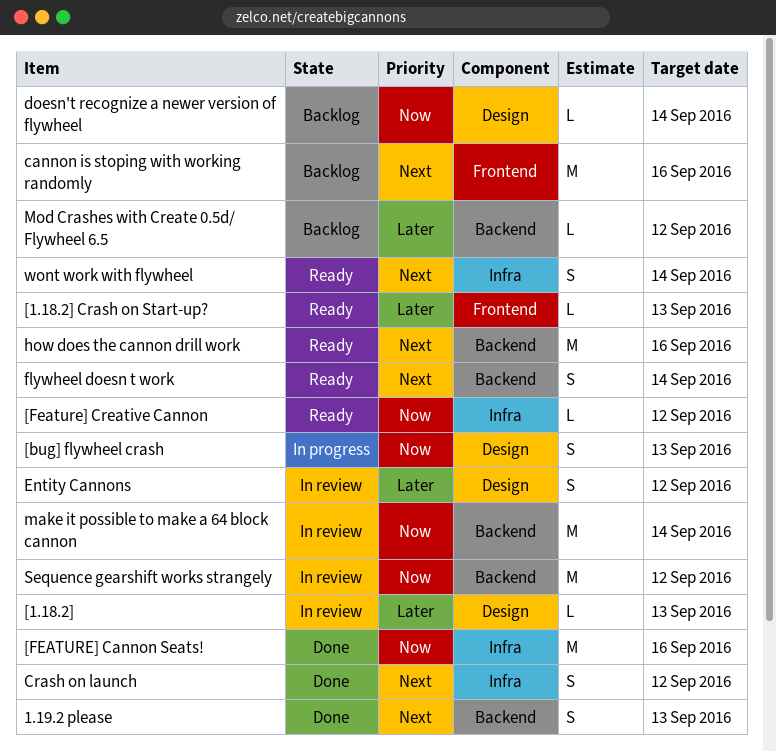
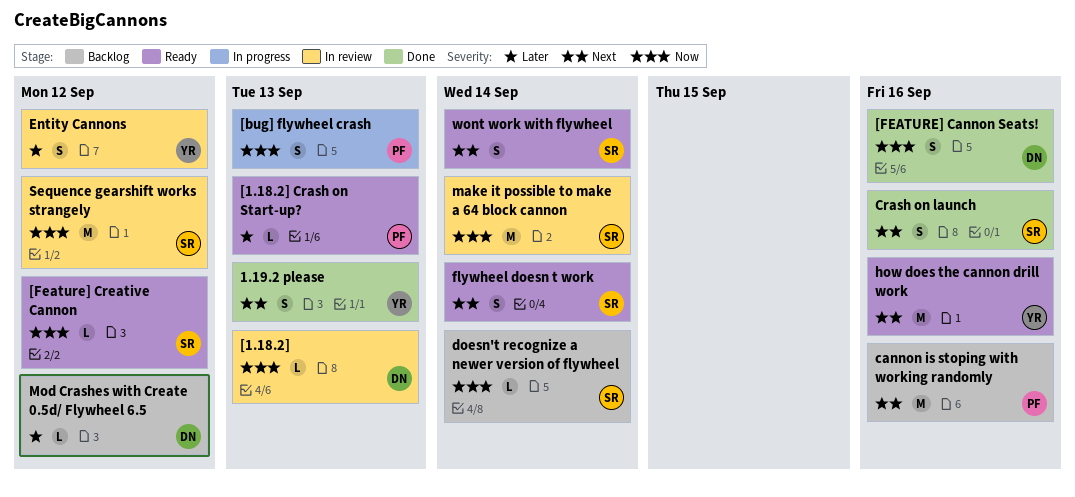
[1.18.2], priority: Later -> Now
[FEATURE] Cannon Seats!, estimate: M -> S
Crash on launch, due: Sep 12 -> Sep 16

